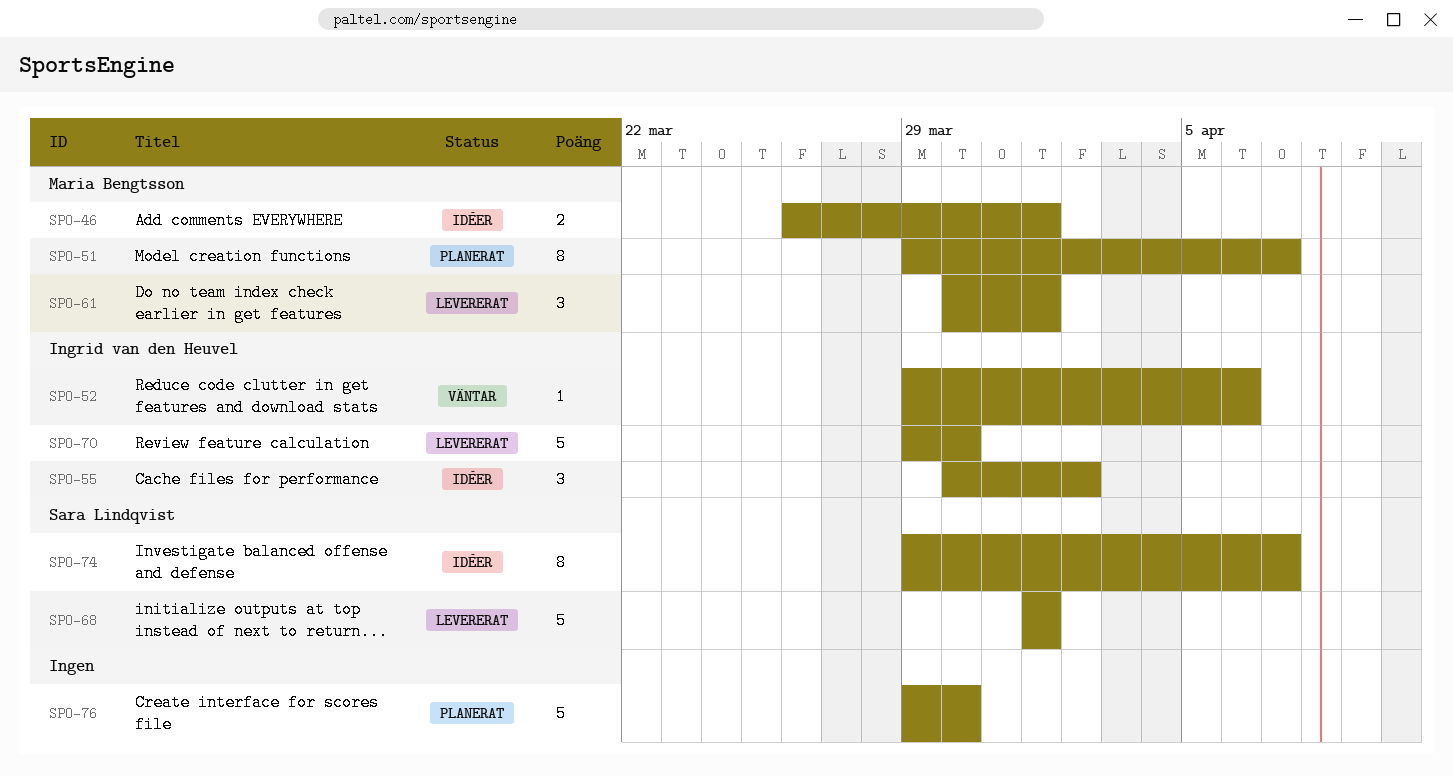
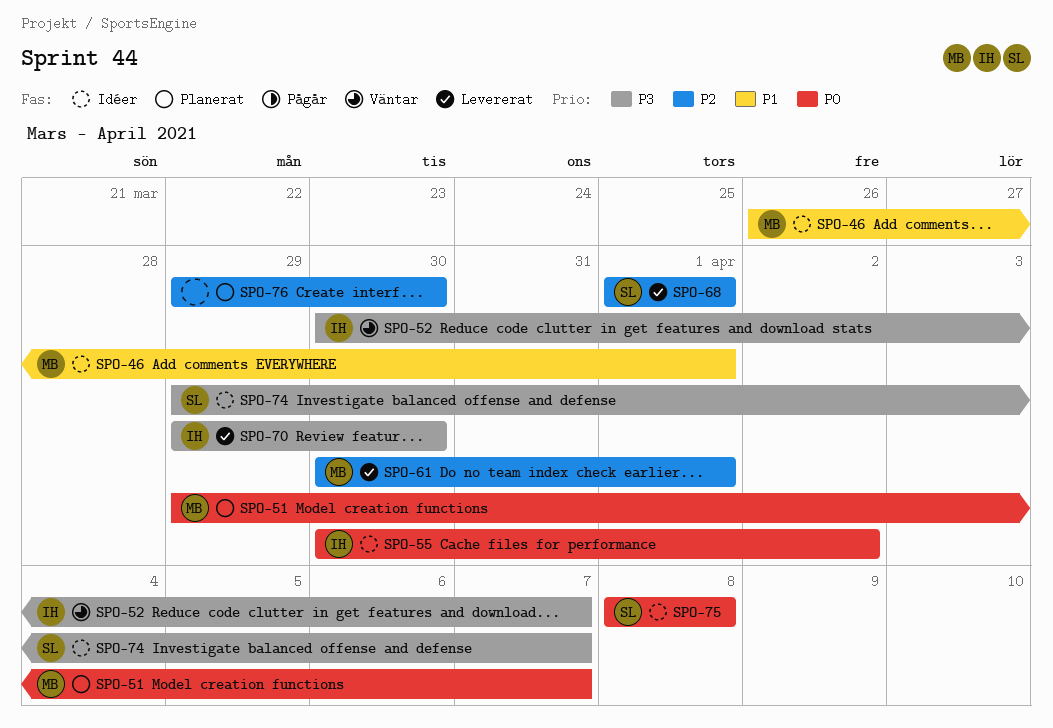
SPO-52, start: Mar 29 -> Mar 30
SPO-52, due: Apr 6 -> Apr 7
SPO-75: none -> present

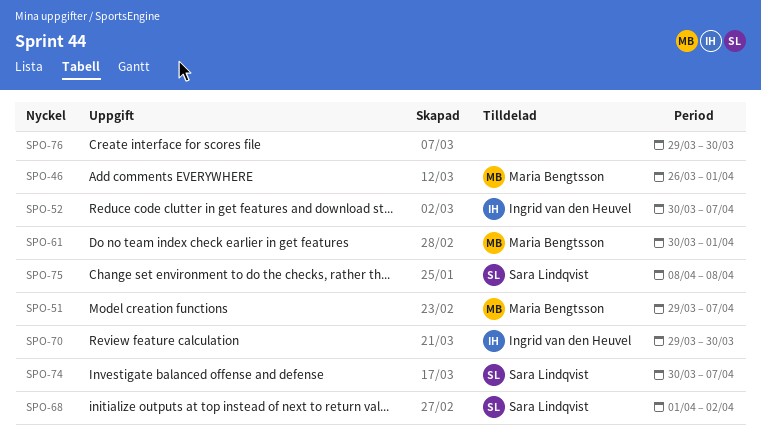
SPO-55: present -> none
SPO-68, due: Apr 1 -> Apr 2
SPO-74, start: Mar 29 -> Mar 30

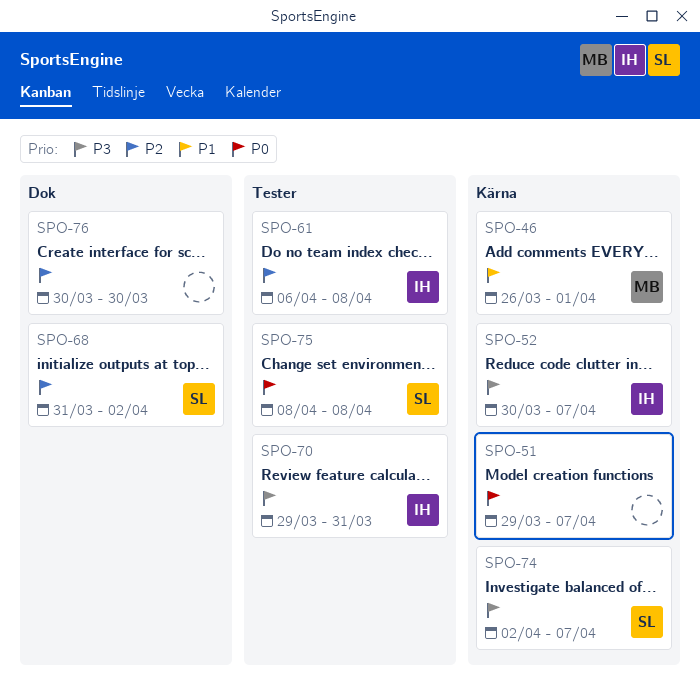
SPO-51, owner: Maria Bengtsson -> none
SPO-61, owner: Maria Bengtsson -> Ingrid van den Heuvel
SPO-61, start: Mar 30 -> Apr 6
SPO-61, due: Apr 1 -> Apr 8
SPO-68, start: Apr 1 -> Mar 31
SPO-70, due: Mar 30 -> Mar 31
SPO-74, start: Mar 30 -> Apr 2
SPO-76, start: Mar 29 -> Mar 30

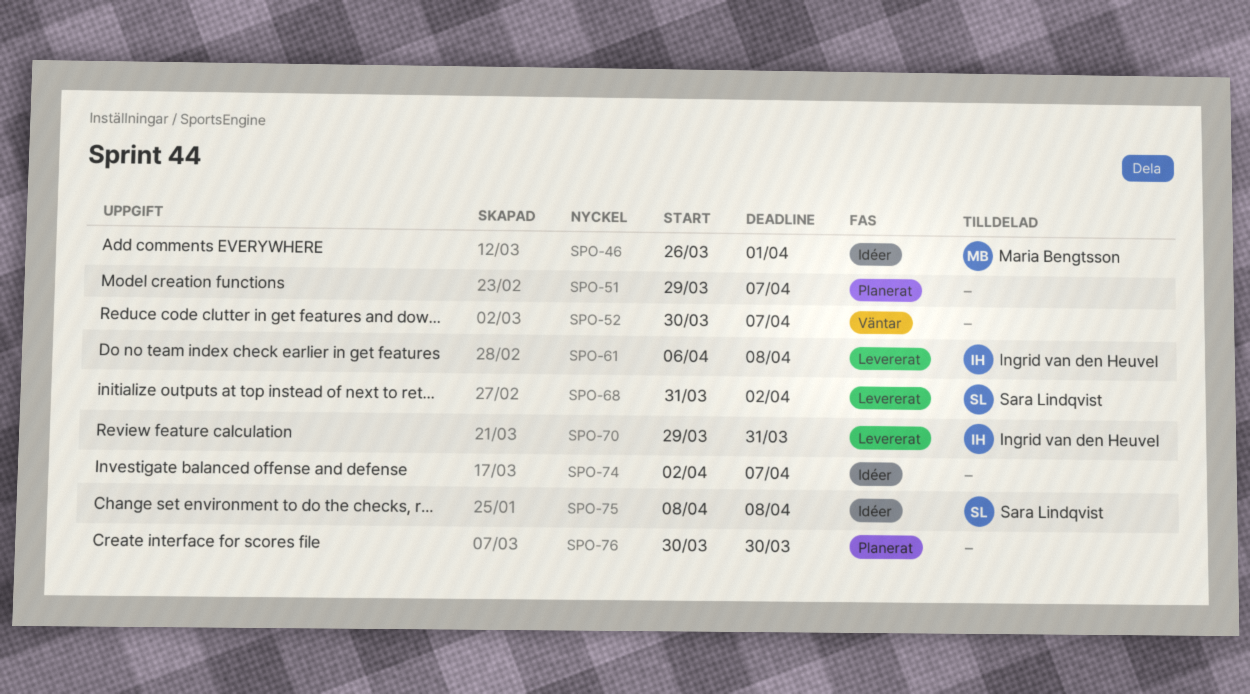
SPO-52, owner: Ingrid van den Heuvel -> none
SPO-74, owner: Sara Lindqvist -> none

